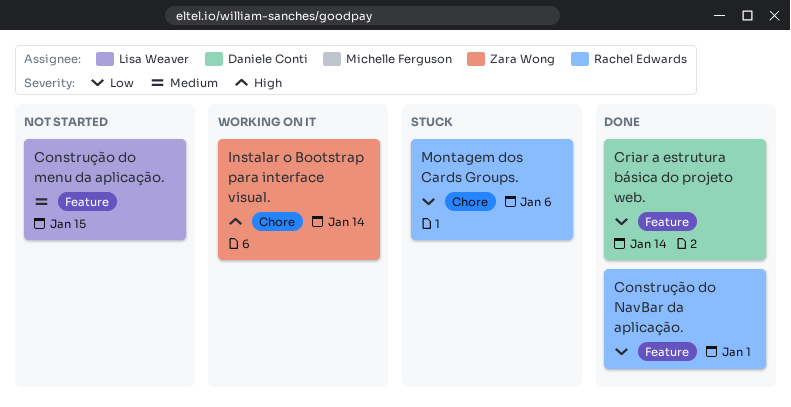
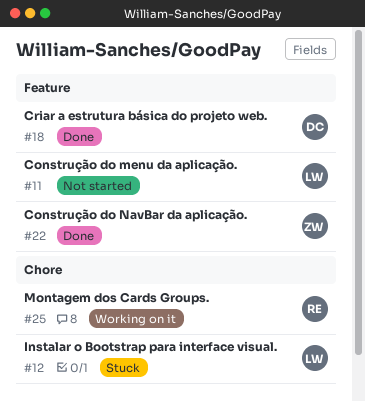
Construção do NavBar da aplicação., owner: Rachel Edwards -> Zara Wong
Instalar o Bootstrap para interface visual., status: Working on it -> Stuck
Instalar o Bootstrap para interface visual., owner: Zara Wong -> Lisa Weaver
Montagem dos Cards Groups., status: Stuck -> Working on it

